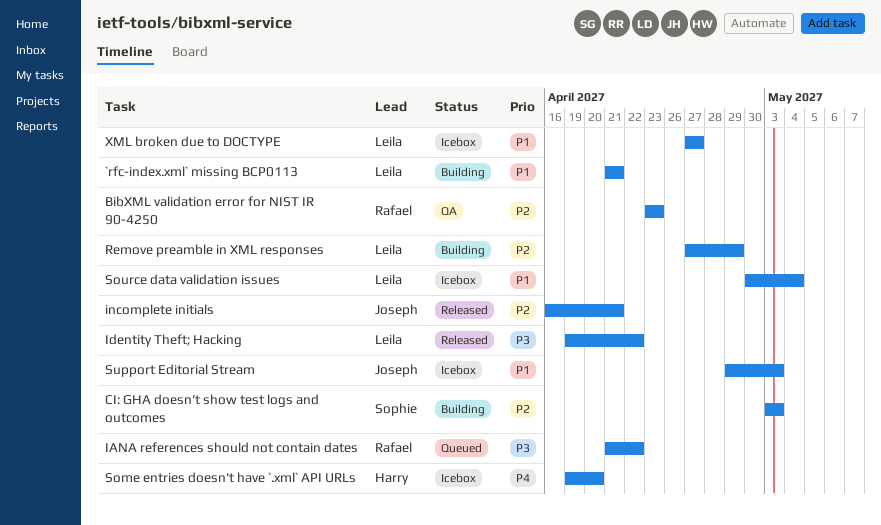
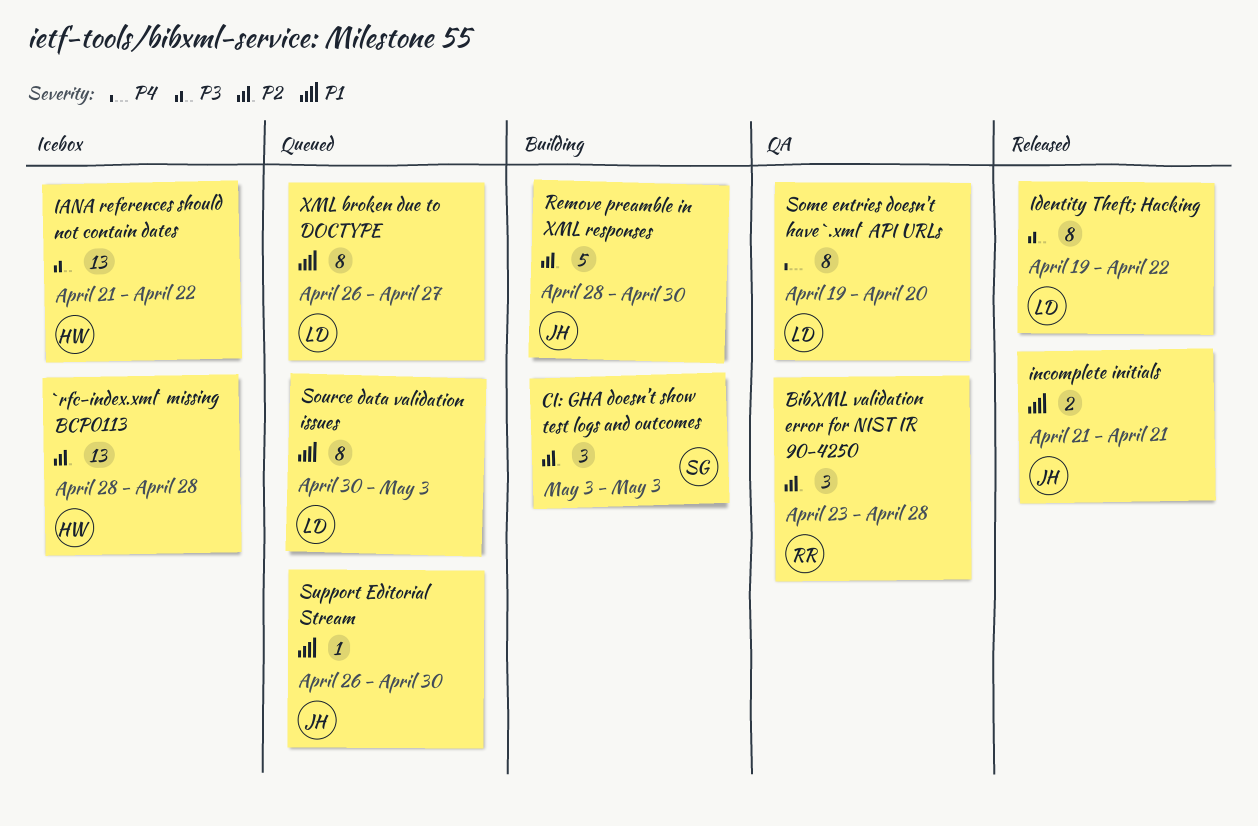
`rfc-index.xml` missing BCP0113, status: Building -> Icebox
`rfc-index.xml` missing BCP0113, owner: Leila -> Harry
`rfc-index.xml` missing BCP0113, priority: P1 -> P2
`rfc-index.xml` missing BCP0113, start: Apr 21 -> Apr 28
`rfc-index.xml` missing BCP0113, due: Apr 21 -> Apr 28
BibXML validation error for NIST IR 90-4250, due: Apr 23 -> Apr 28
IANA references should not contain dates, status: Queued -> Icebox
IANA references should not contain dates, owner: Rafael -> Harry
incomplete initials, priority: P2 -> P1
incomplete initials, start: Apr 16 -> Apr 21
Remove preamble in XML responses, owner: Leila -> Joseph
Remove preamble in XML responses, start: Apr 27 -> Apr 28
Remove preamble in XML responses, due: Apr 29 -> Apr 30
Some entries doesn't have `.xml` API URLs, status: Icebox -> QA
Some entries doesn't have `.xml` API URLs, owner: Harry -> Leila
Source data validation issues, status: Icebox -> Queued
Source data validation issues, due: May 4 -> May 3
Support Editorial Stream, status: Icebox -> Queued
Support Editorial Stream, start: Apr 29 -> Apr 26
Support Editorial Stream, due: May 3 -> Apr 30
XML broken due to DOCTYPE, status: Icebox -> Queued
XML broken due to DOCTYPE, start: Apr 27 -> Apr 26

